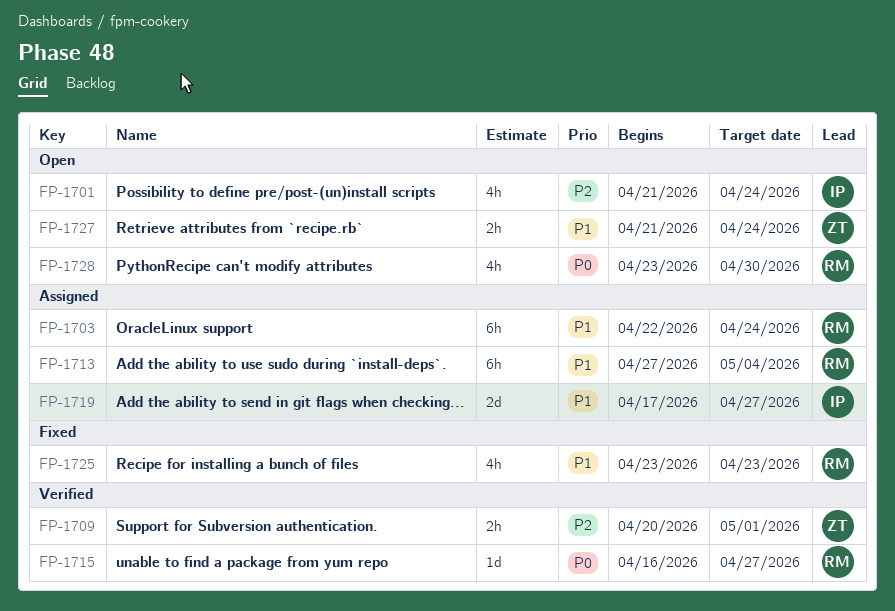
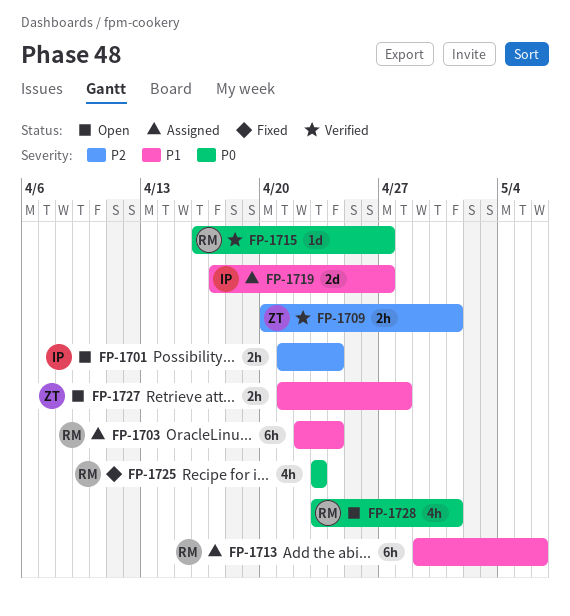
FP-1701, estimate: 4h -> 2h
FP-1713, start: Apr 27 -> Apr 29
FP-1713, due: May 4 -> May 6
FP-1725, priority: P1 -> P0
FP-1727, due: Apr 24 -> Apr 28
FP-1728, due: Apr 30 -> May 1

